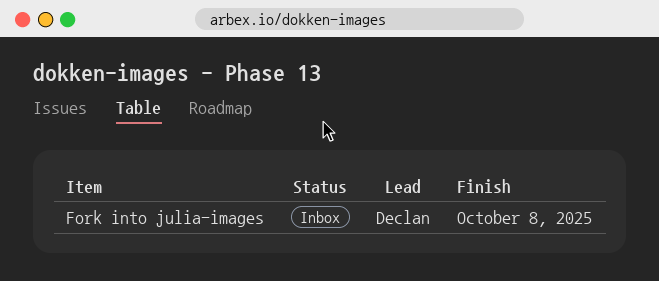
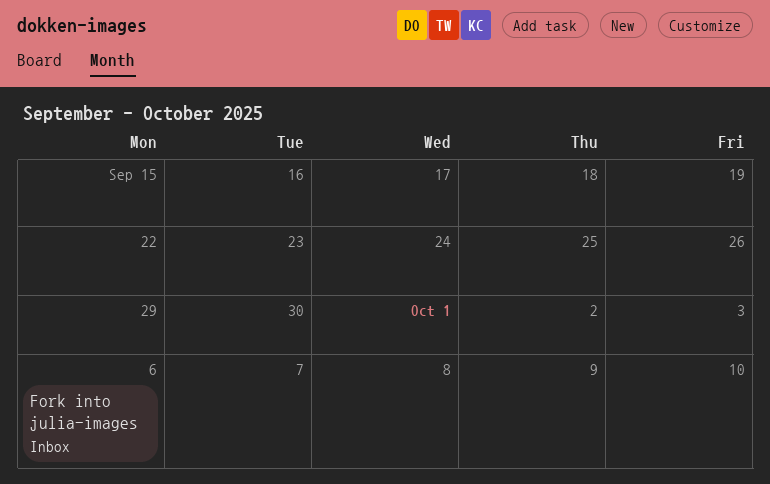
Fork into julia-images, due: Oct 8 -> Oct 6

